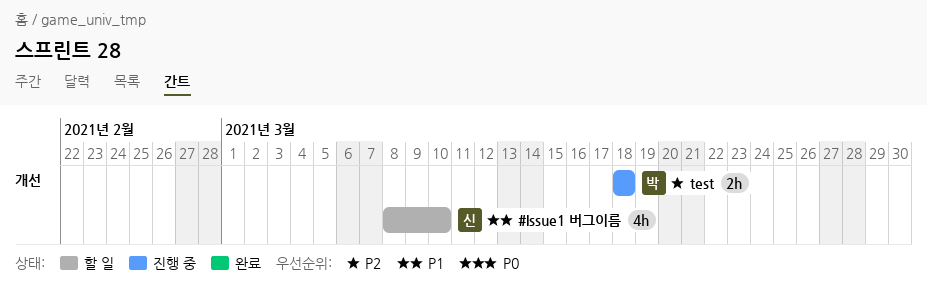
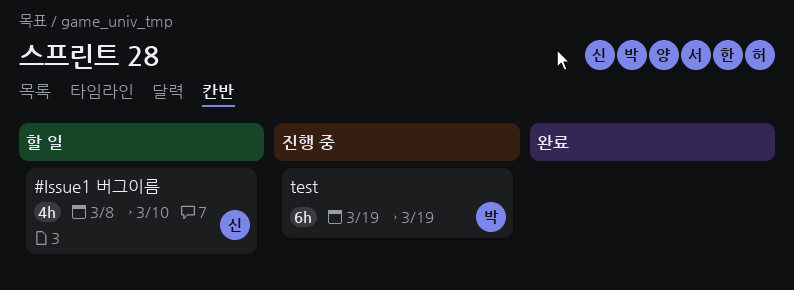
test, estimate: 2h -> 6h
test, start: Mar 18 -> Mar 19
test, due: Mar 18 -> Mar 19

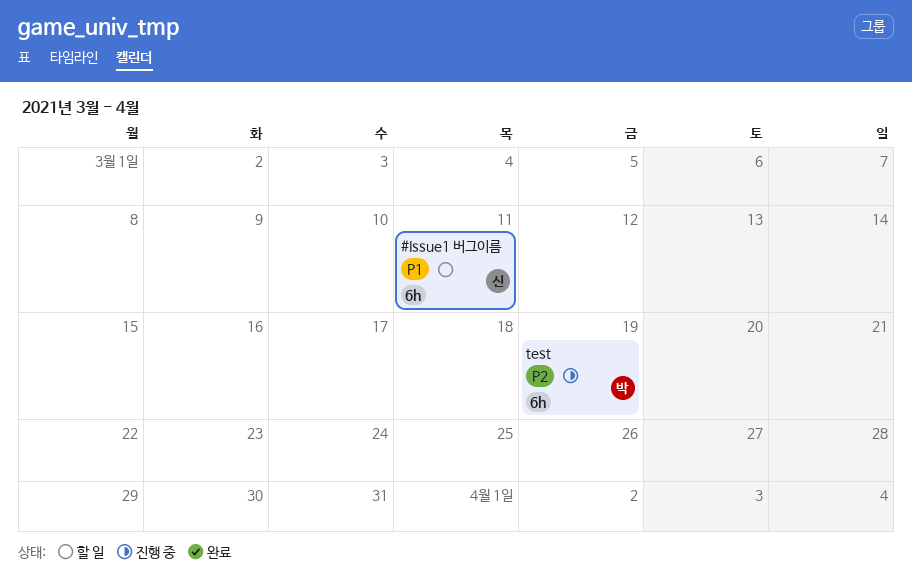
#Issue1 버그이름, estimate: 4h -> 6h
#Issue1 버그이름, due: Mar 10 -> Mar 11

